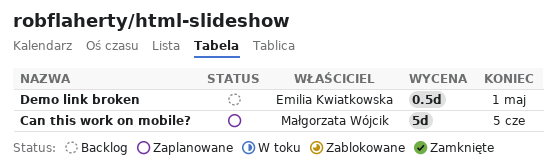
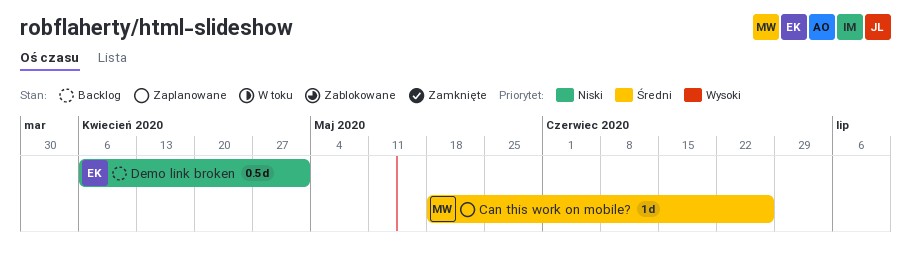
Can this work on mobile?, estimate: 5d -> 1d
Can this work on mobile?, due: Jun 5 -> Jun 26

